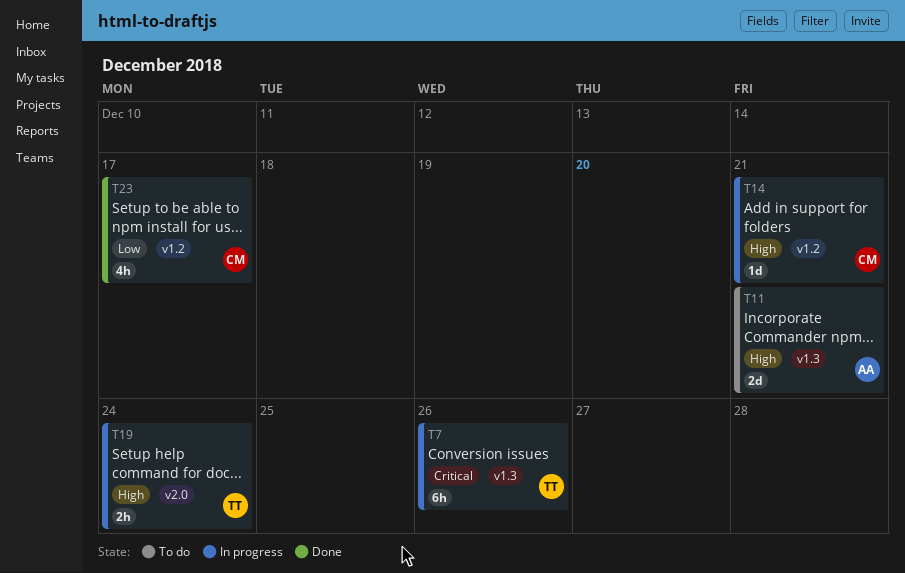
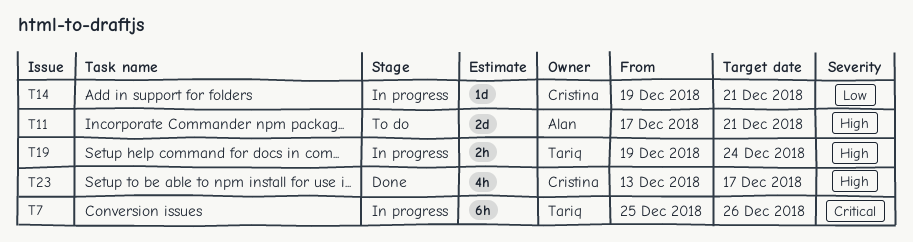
T14, priority: High -> Low
T23, priority: Low -> High

